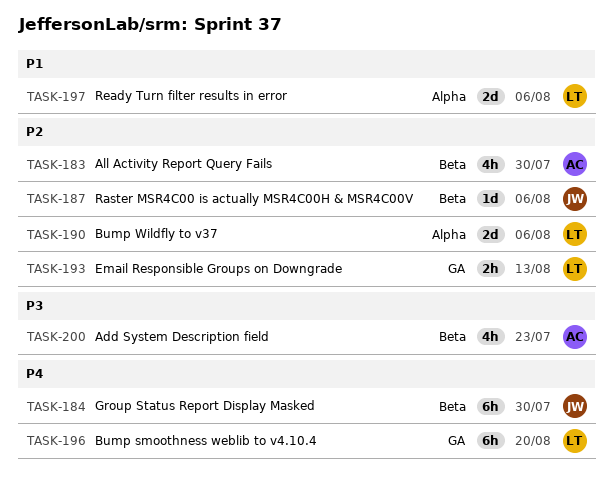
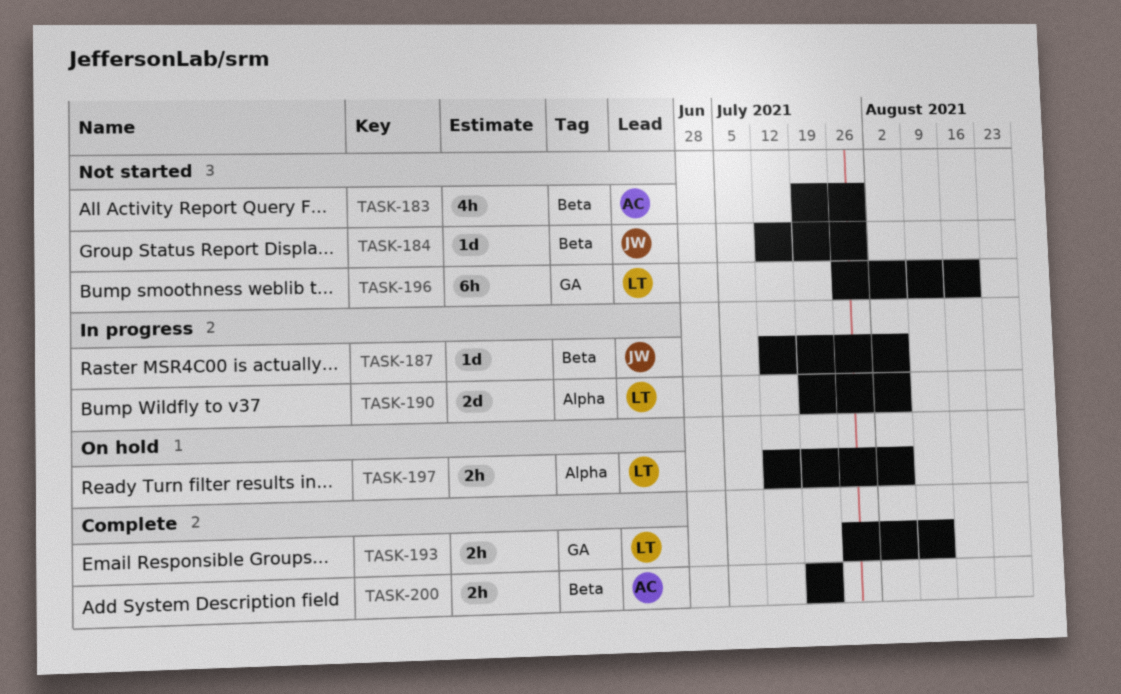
TASK-184, estimate: 6h -> 1d
TASK-197, estimate: 2d -> 2h
TASK-200, estimate: 4h -> 2h

